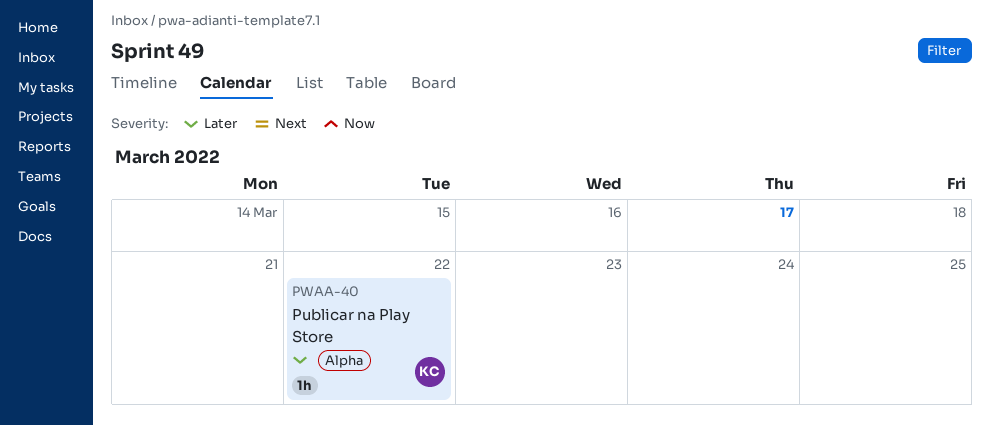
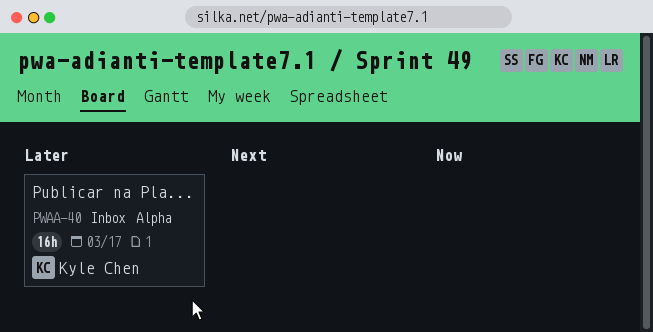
PWAA-40, estimate: 1h -> 16h
PWAA-40, due: Mar 22 -> Mar 17

